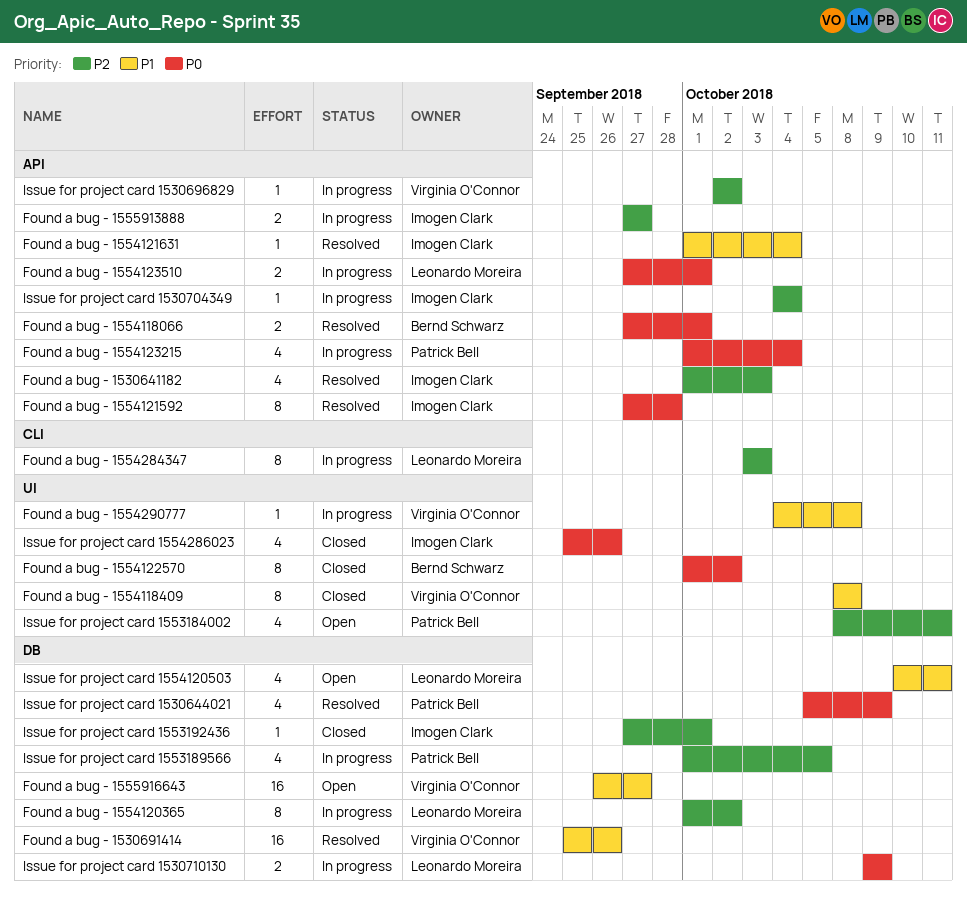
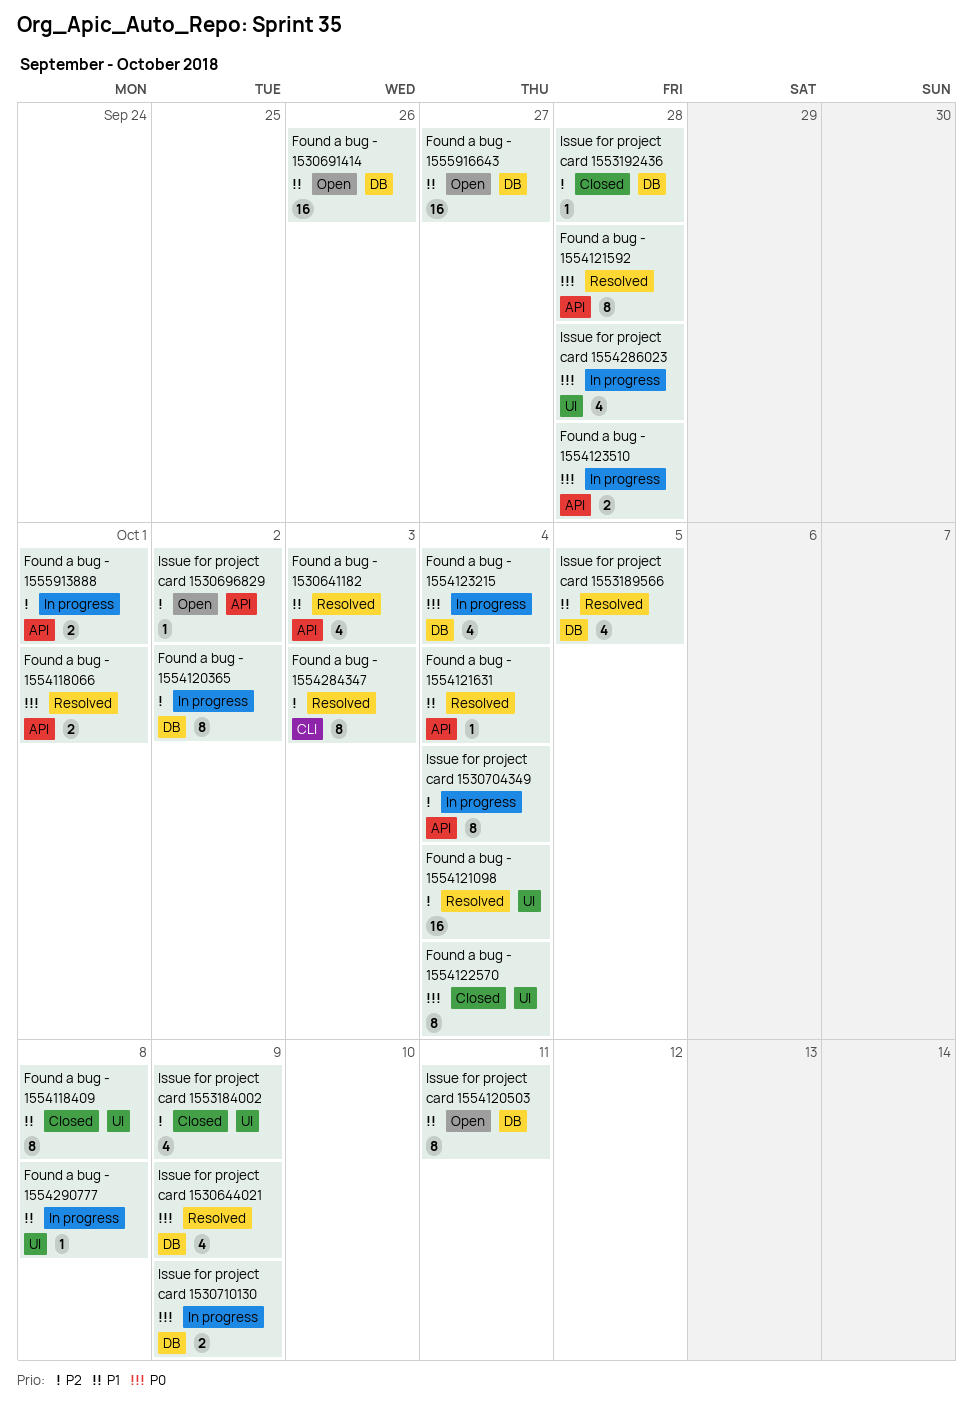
Found a bug - 1530641182, priority: P2 -> P1
Found a bug - 1530691414, status: Resolved -> Open
Found a bug - 1554121098: none -> present
Found a bug - 1554122570, due: Oct 2 -> Oct 4
Found a bug - 1554123215, label: API -> DB
Found a bug - 1554123510, due: Oct 1 -> Sep 28
Found a bug - 1554284347, status: In progress -> Resolved
Found a bug - 1555913888, due: Sep 27 -> Oct 1
Issue for project card 1530696829, status: In progress -> Open
Issue for project card 1530704349, estimate: 1 -> 8
Issue for project card 1553184002, status: Open -> Closed
Issue for project card 1553184002, due: Oct 11 -> Oct 9
Issue for project card 1553189566, status: In progress -> Resolved
Issue for project card 1553189566, priority: P2 -> P1
Issue for project card 1553192436, due: Oct 1 -> Sep 28
Issue for project card 1554120503, estimate: 4 -> 8
Issue for project card 1554286023, status: Closed -> In progress
Issue for project card 1554286023, due: Sep 26 -> Sep 28

